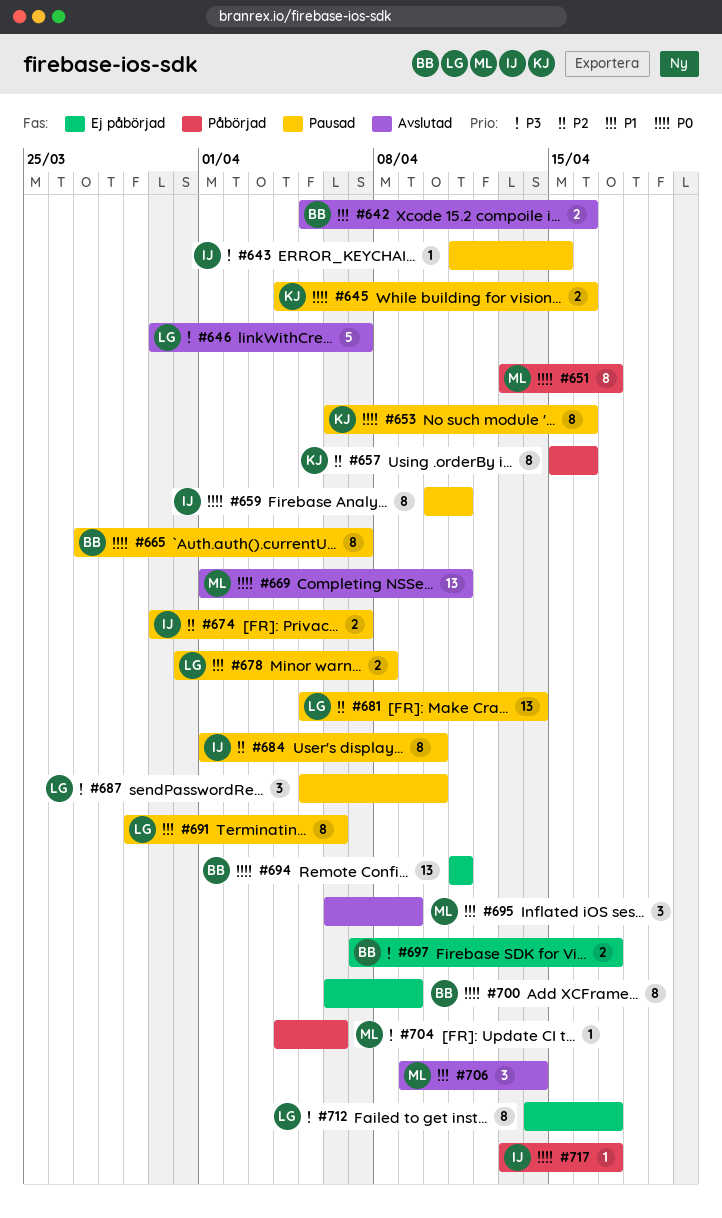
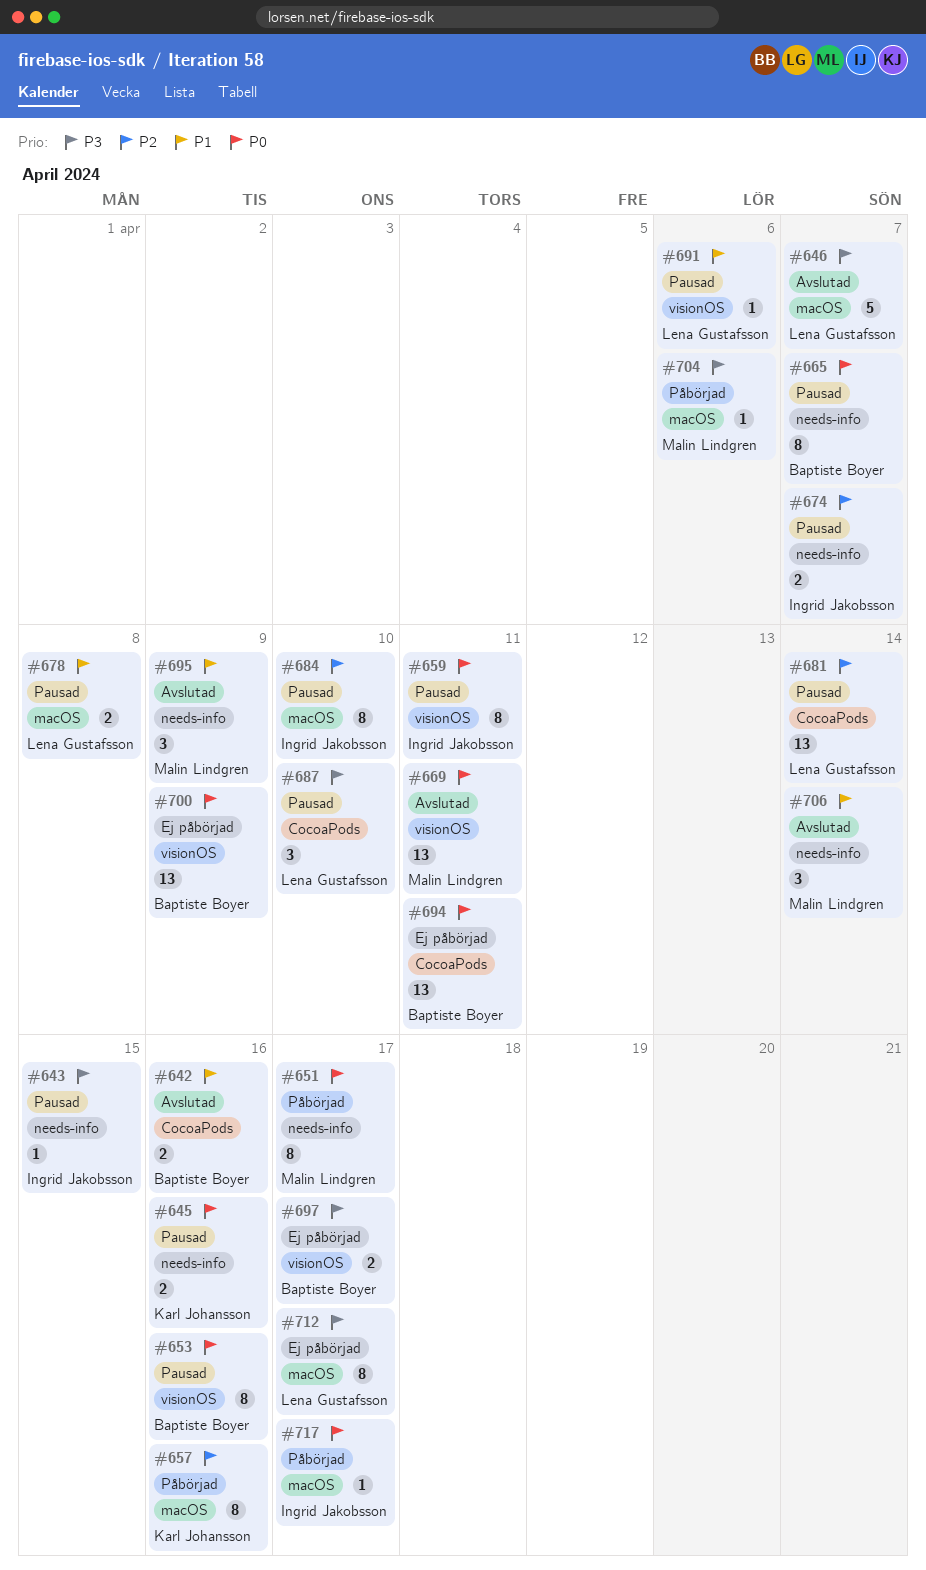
#653, owner: Karl Johansson -> Baptiste Boyer
#691, estimate: 8 -> 1
#700, estimate: 8 -> 13

